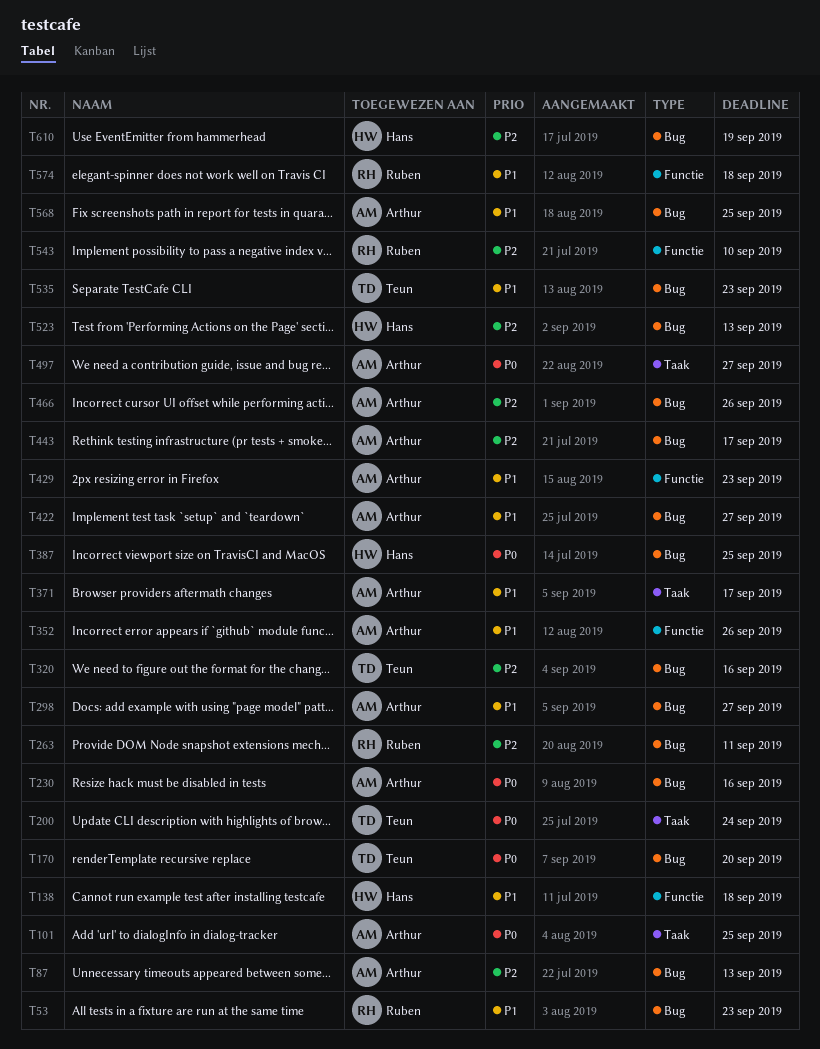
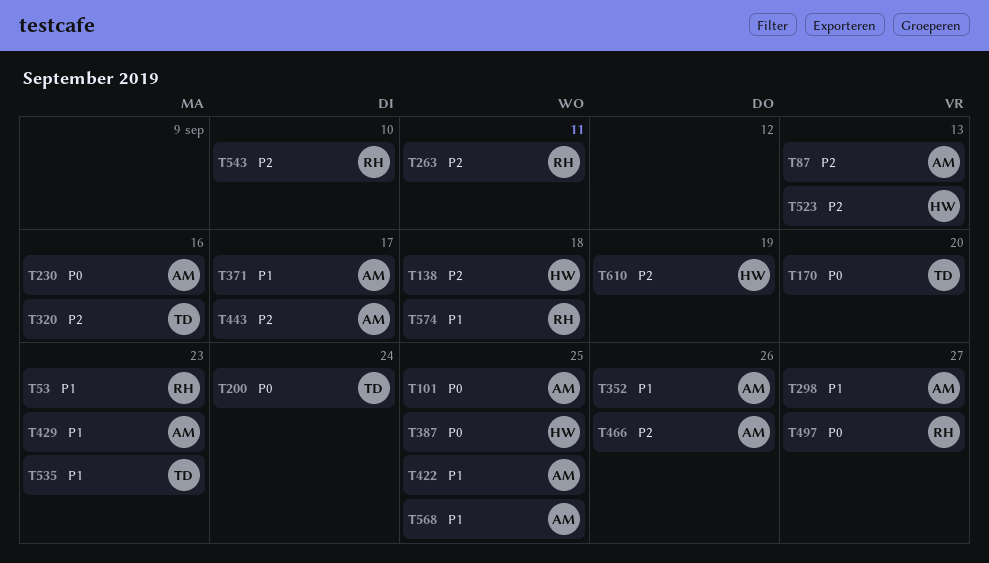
T138, priority: P1 -> P2
T422, due: Sep 27 -> Sep 25
T497, owner: Arthur -> Ruben

